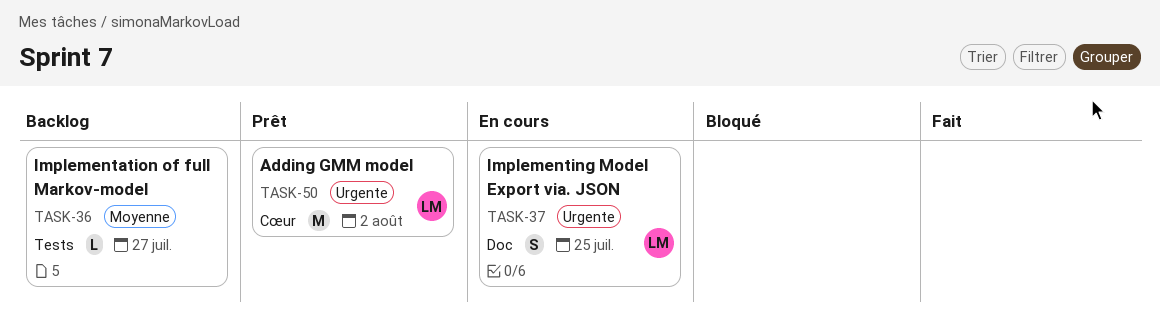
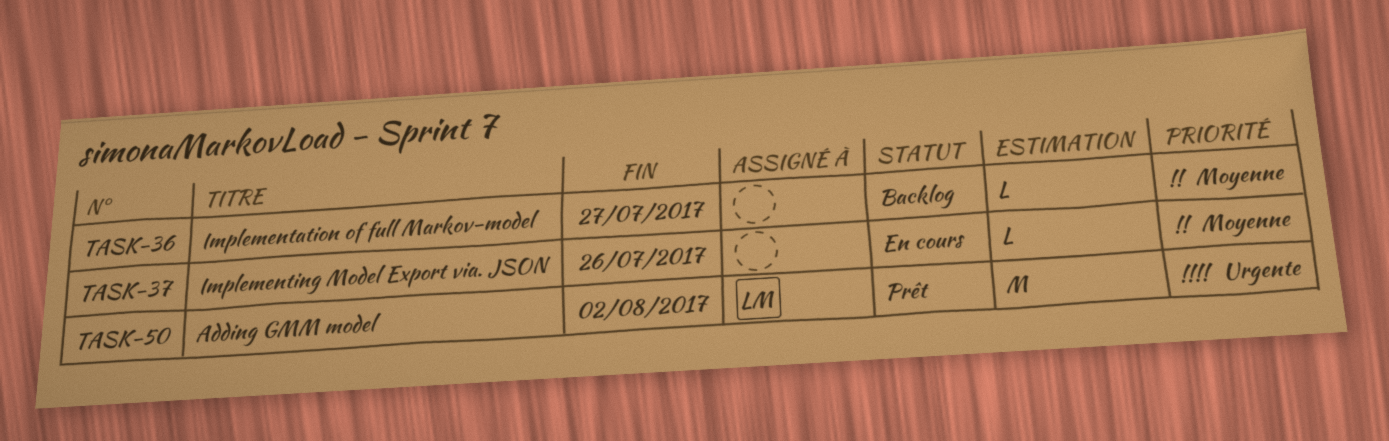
TASK-37, owner: LM -> none
TASK-37, priority: Urgente -> Moyenne
TASK-37, estimate: S -> L
TASK-37, due: Jul 25 -> Jul 26

